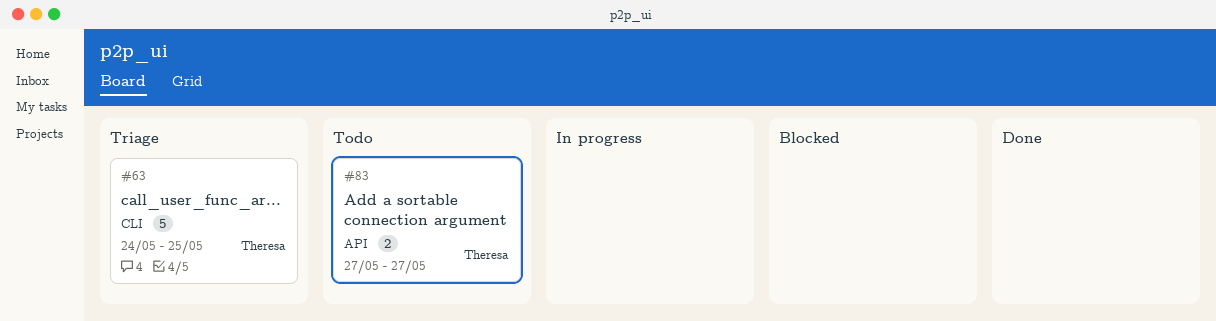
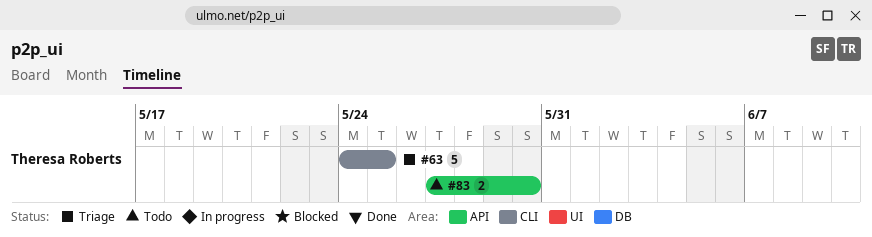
#83, due: May 27 -> May 30

